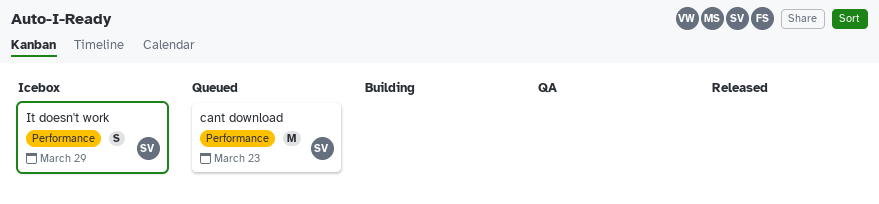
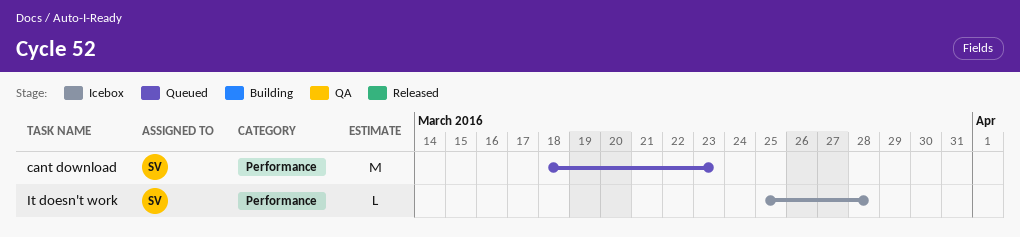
It doesn't work, estimate: S -> L
It doesn't work, due: Mar 29 -> Mar 28

